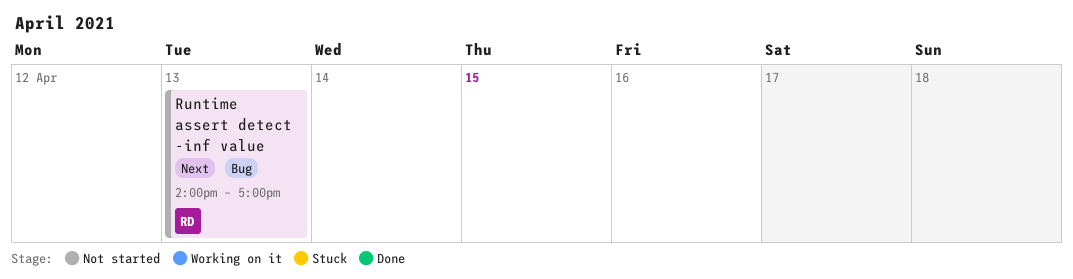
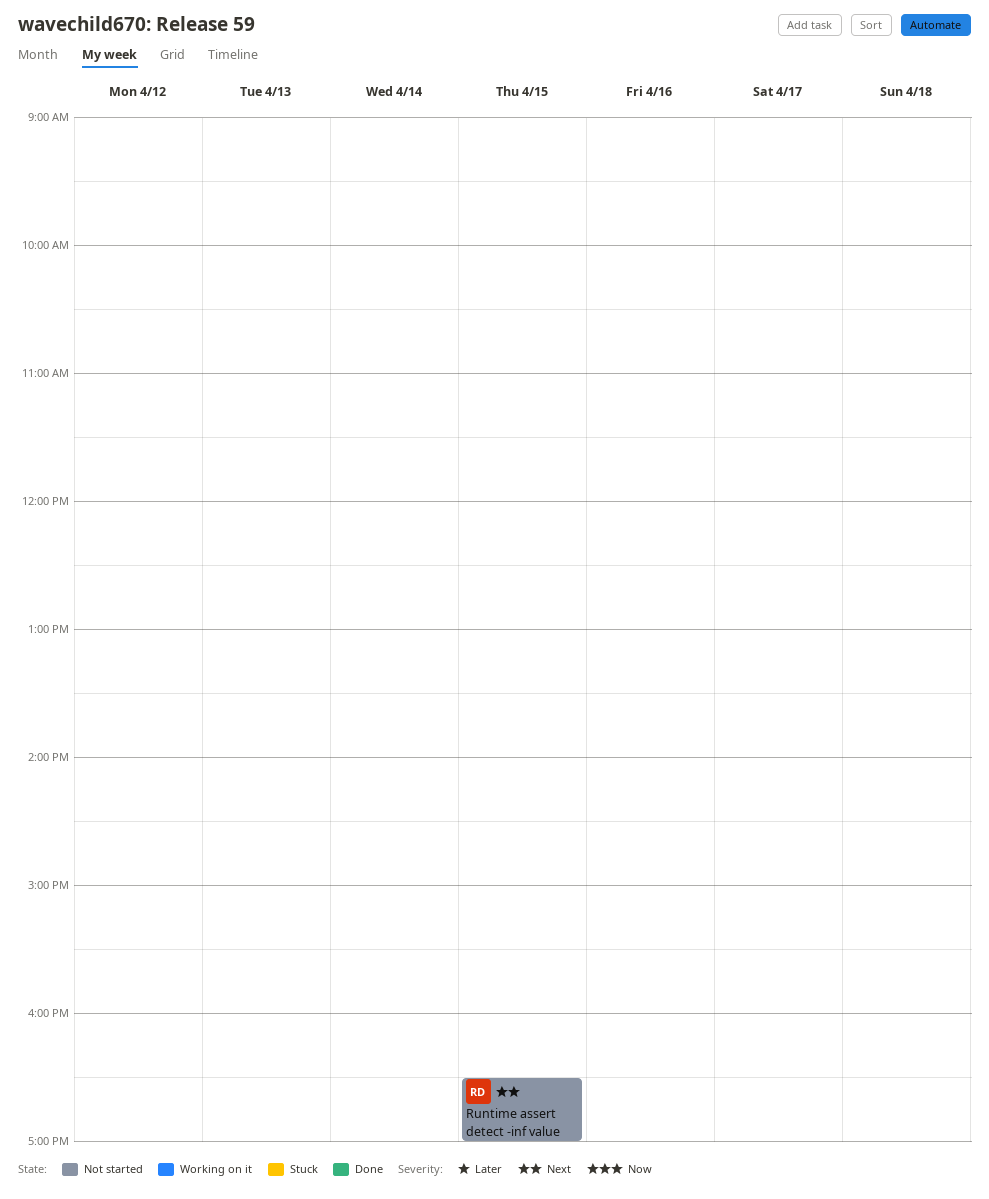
Runtime assert detect -inf value, day: Apr 13 -> Apr 15
Runtime assert detect -inf value, begins: 14:00 -> 16:30

